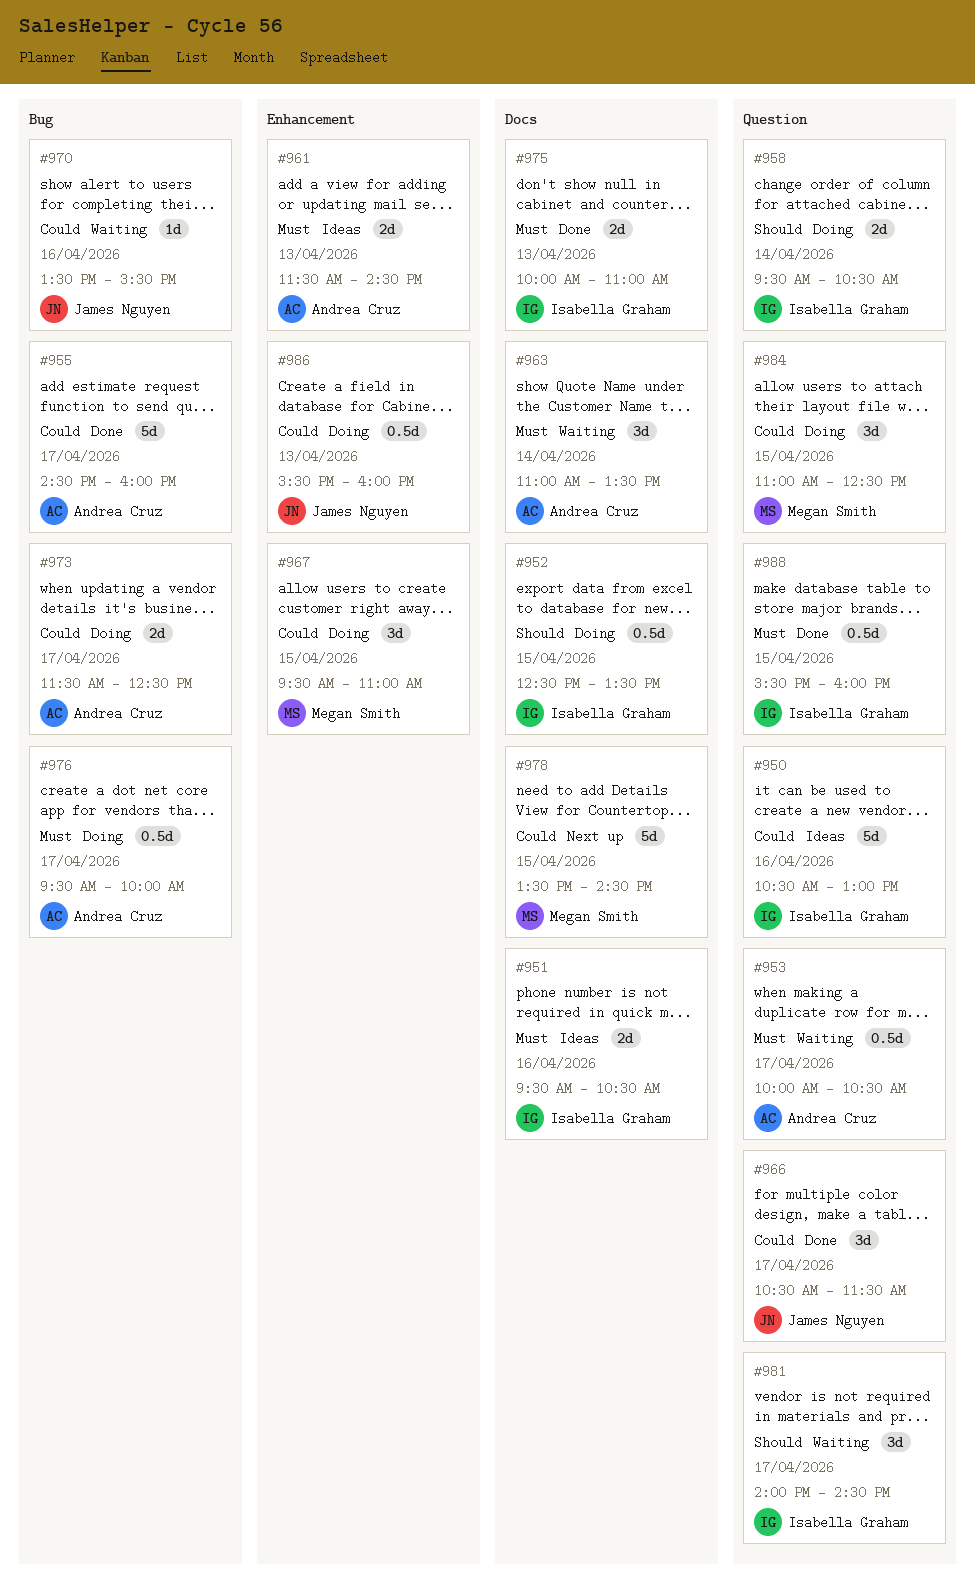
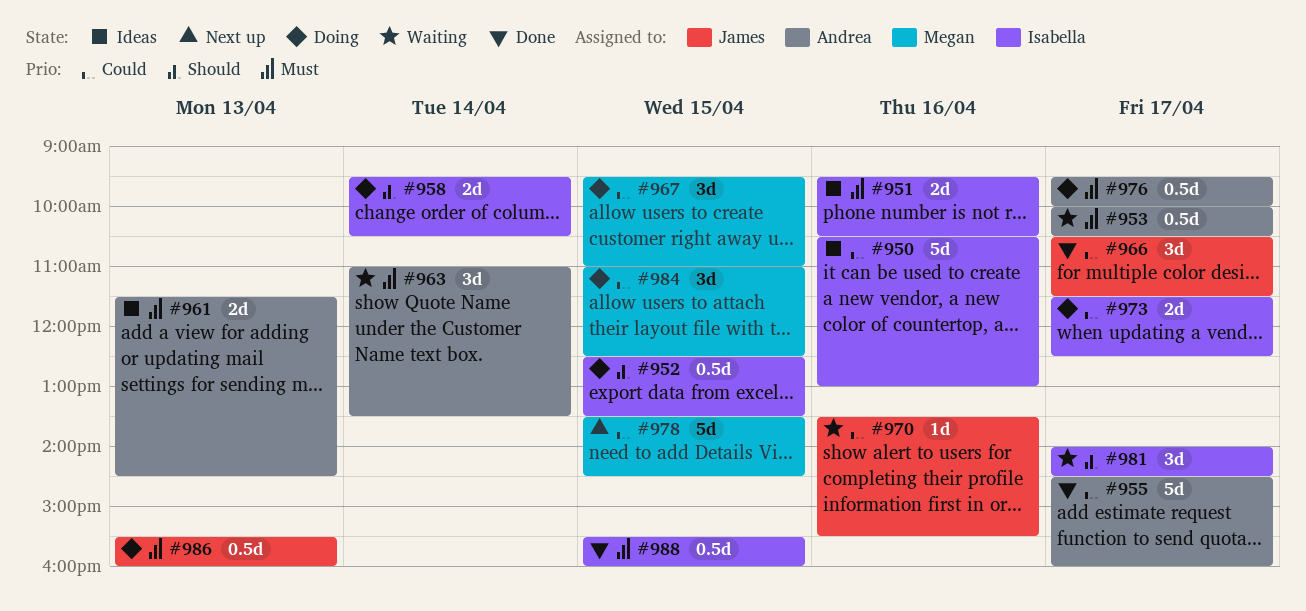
#973, owner: Andrea Cruz -> Isabella Graham
#975: present -> none
#986, priority: Could -> Must

